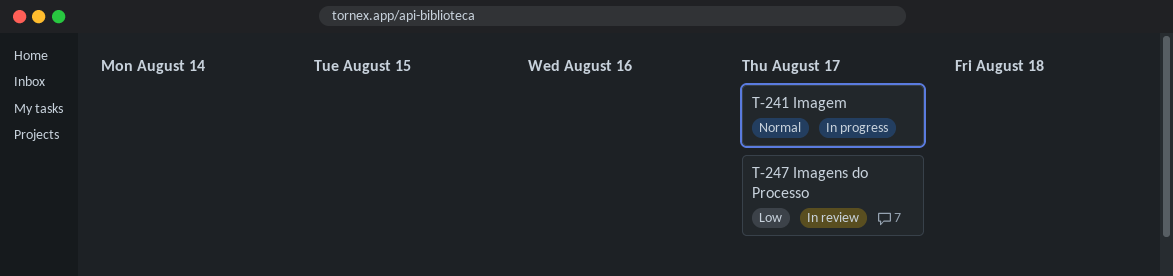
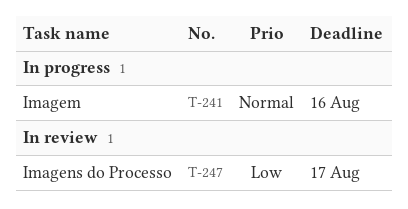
T-241, due: Aug 17 -> Aug 16

